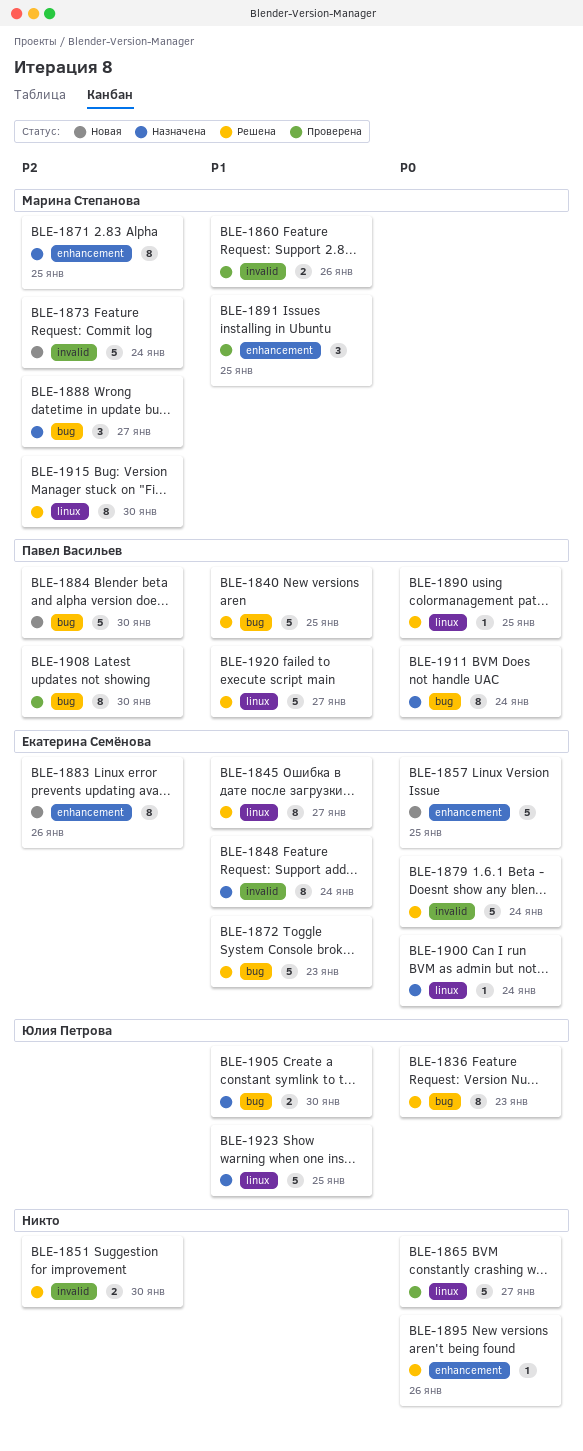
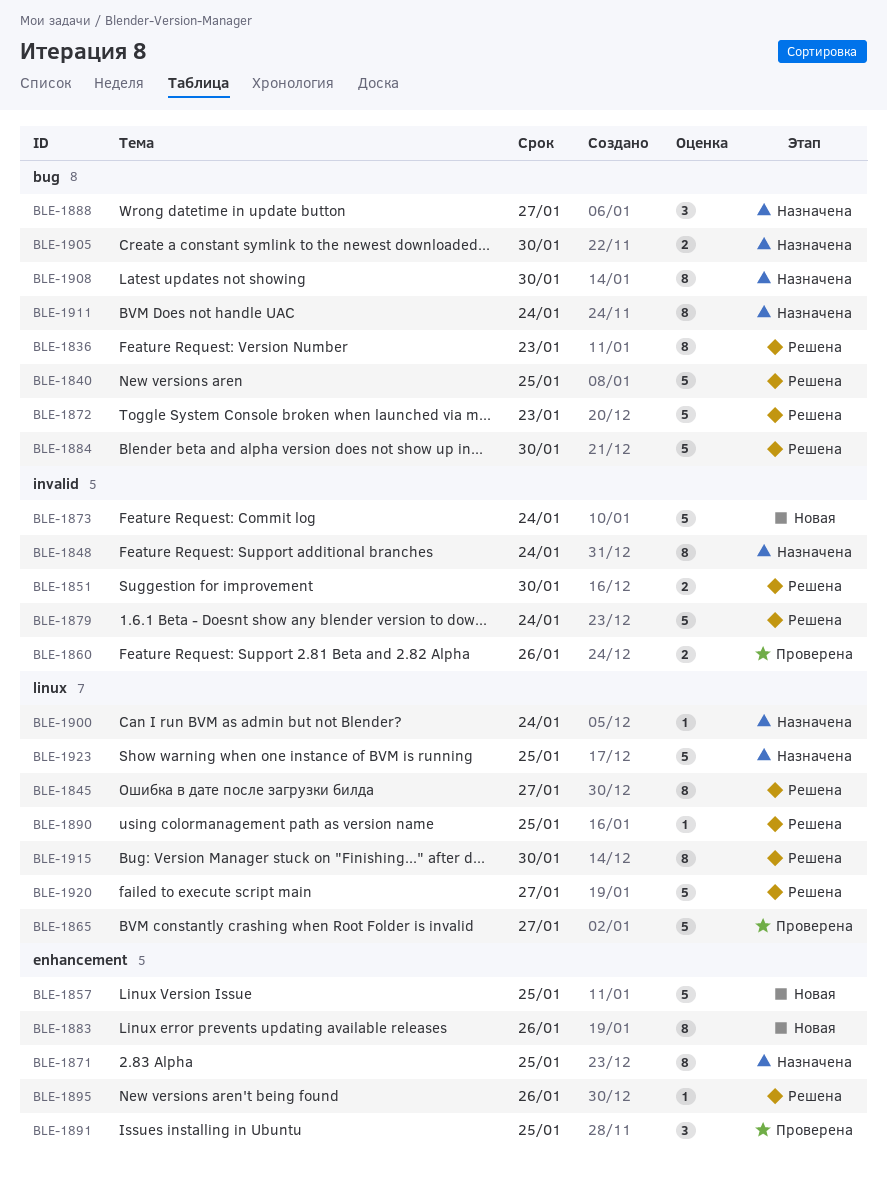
BLE-1884, status: Новая -> Решена
BLE-1908, status: Проверена -> Назначена

